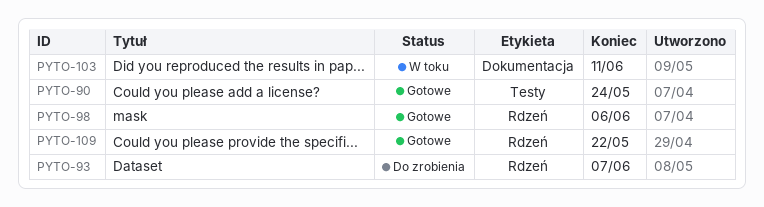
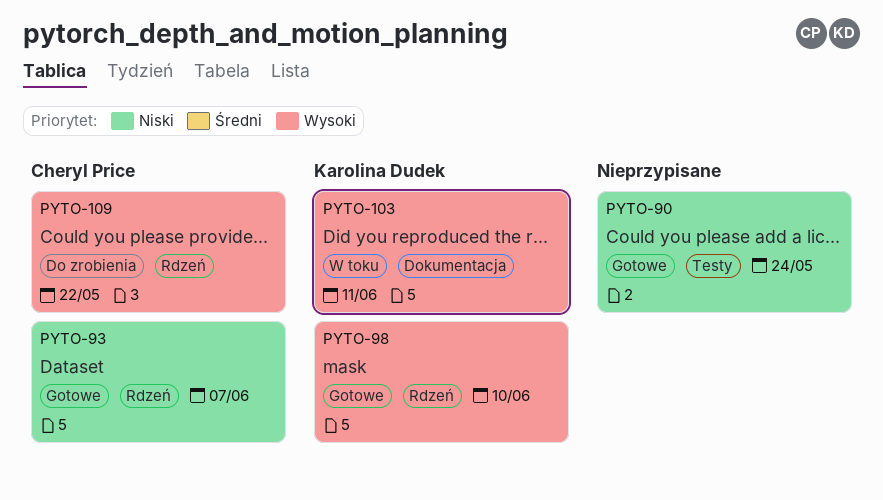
PYTO-93, status: Do zrobienia -> Gotowe
PYTO-98, due: Jun 6 -> Jun 10
PYTO-109, status: Gotowe -> Do zrobienia

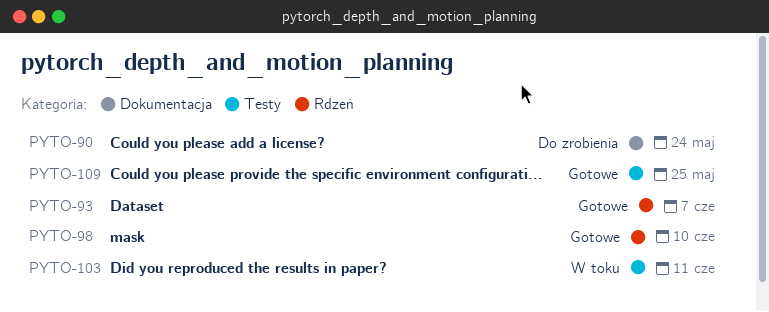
PYTO-90, status: Gotowe -> Do zrobienia
PYTO-90, label: Testy -> Dokumentacja
PYTO-103, label: Dokumentacja -> Testy
PYTO-109, status: Do zrobienia -> Gotowe
PYTO-109, label: Rdzeń -> Testy
PYTO-109, due: May 22 -> May 25

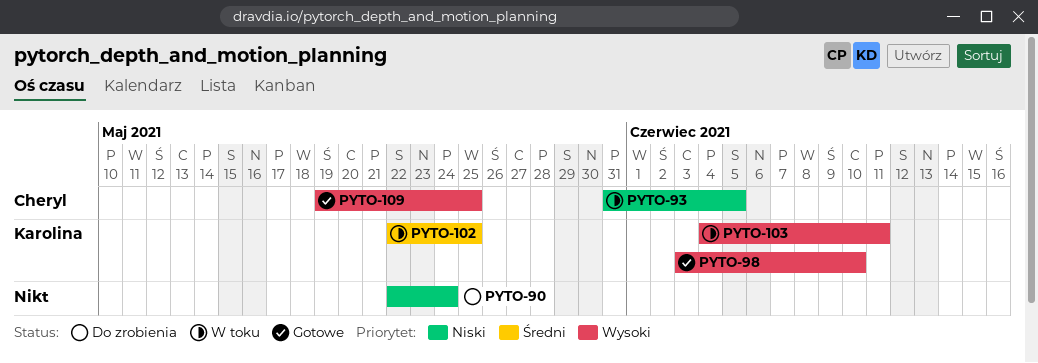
PYTO-93, status: Gotowe -> W toku
PYTO-93, due: Jun 7 -> Jun 5
PYTO-102: none -> present

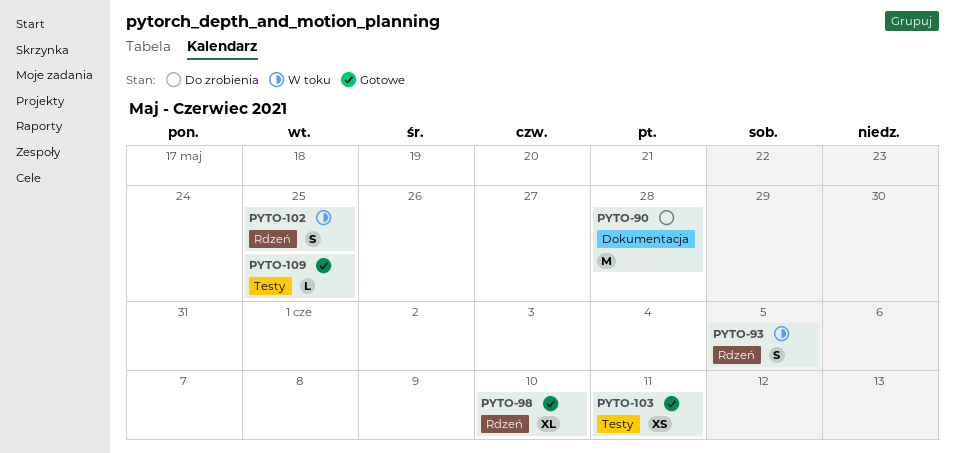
PYTO-90, due: May 24 -> May 28
PYTO-103, status: W toku -> Gotowe

